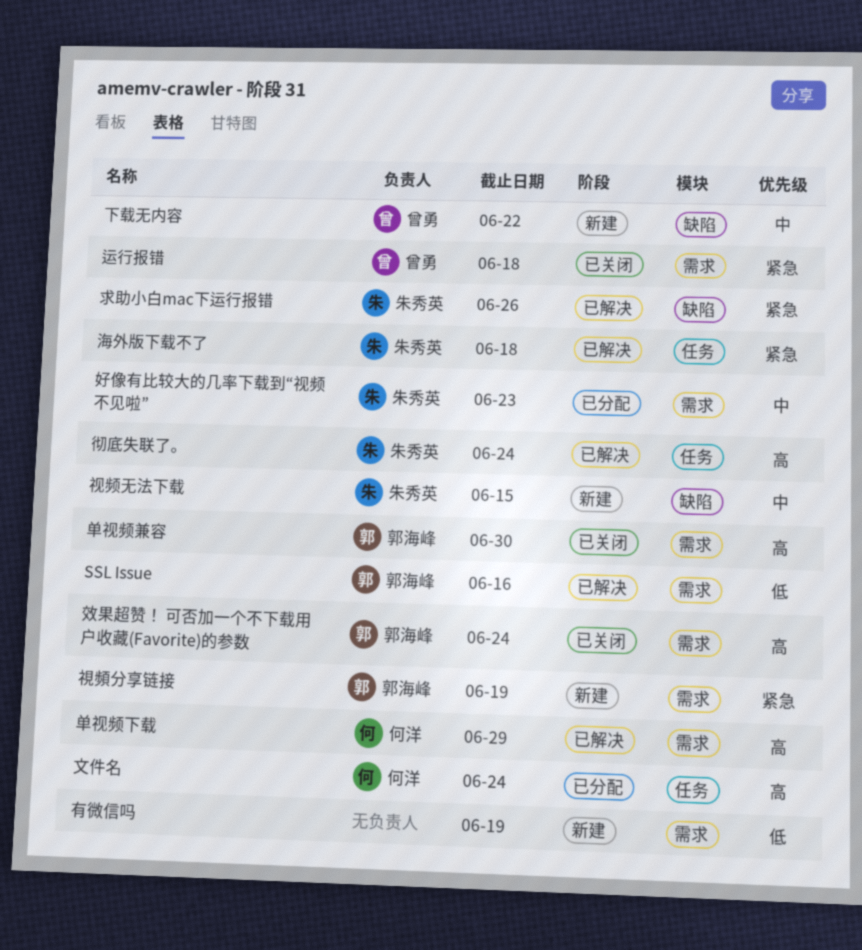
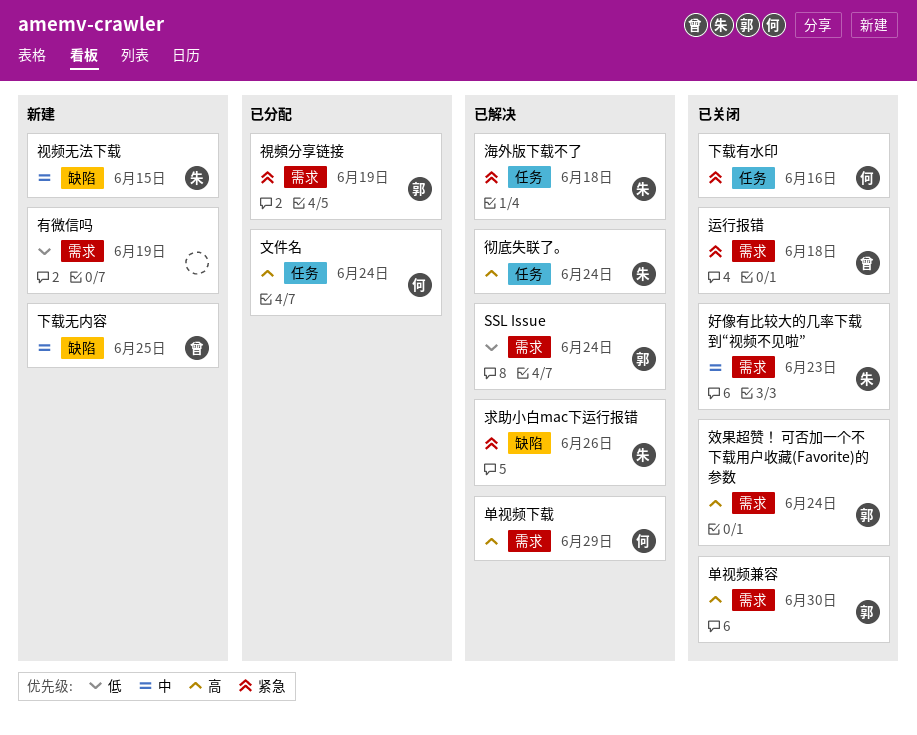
SSL Issue, due: Jun 16 -> Jun 24
下载无内容, due: Jun 22 -> Jun 25
下载有水印: none -> present
好像有比较大的几率下载到“视频不见啦”, status: 已分配 -> 已关闭
視頻分享链接, status: 新建 -> 已分配

